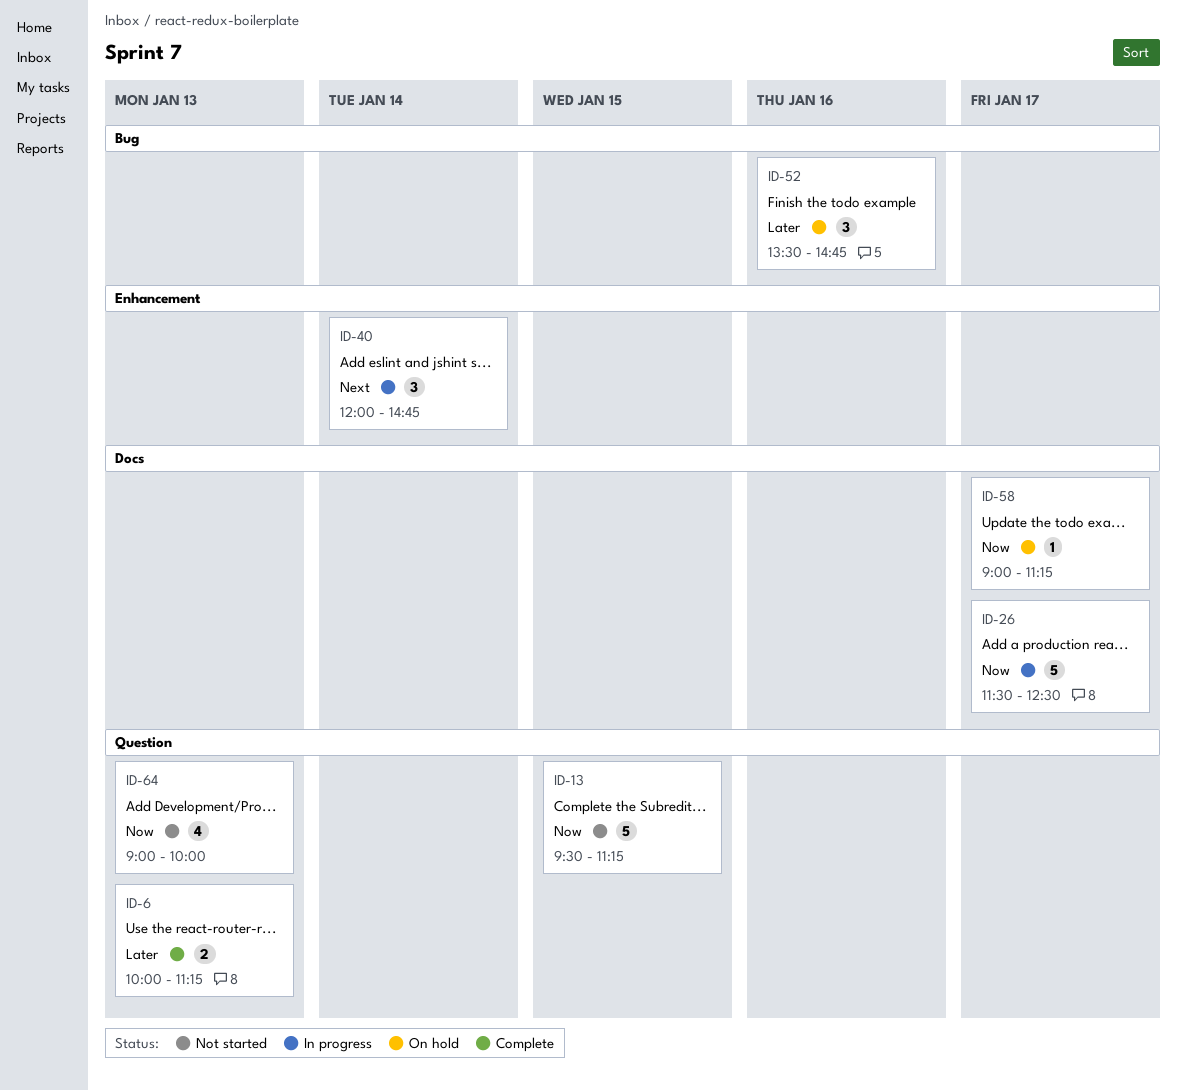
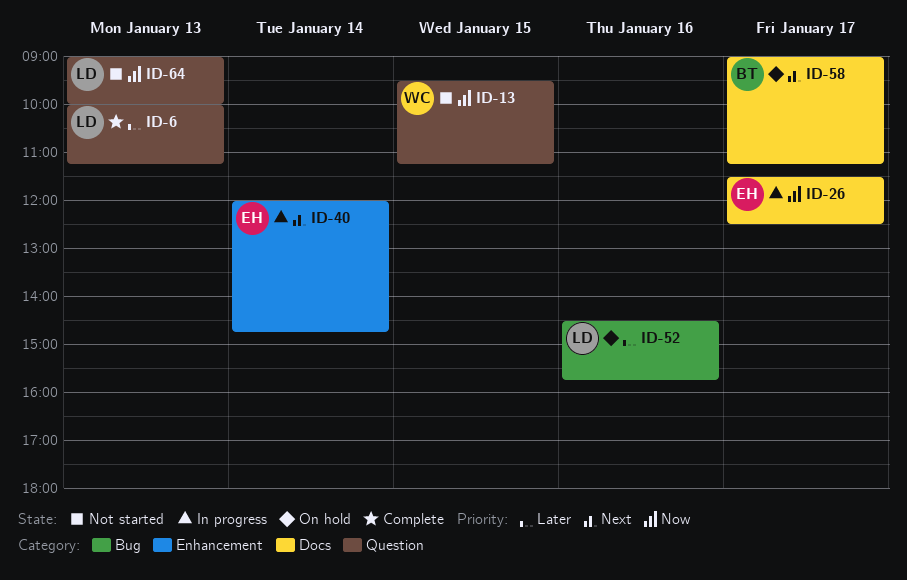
ID-52, begins: 13:30 -> 14:30
ID-52, ends: 14:45 -> 15:45
ID-58, priority: Now -> Next

